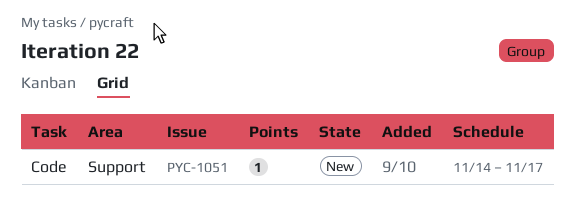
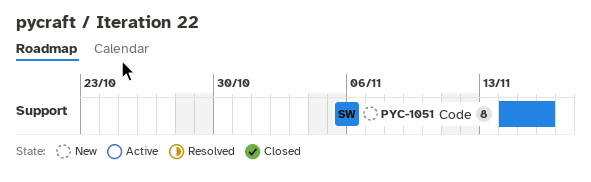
PYC-1051, estimate: 1 -> 8
PYC-1051, due: Nov 17 -> Nov 16

